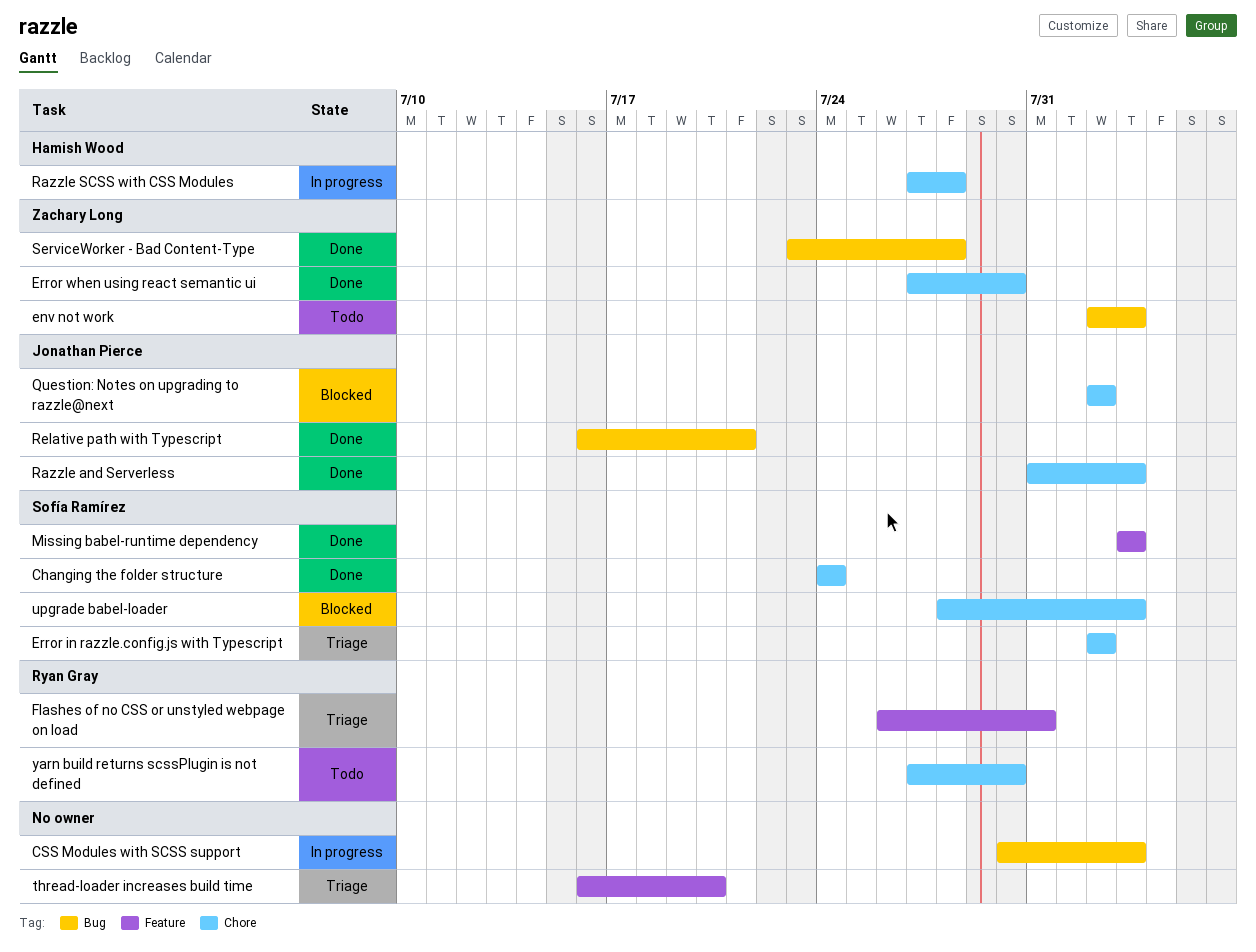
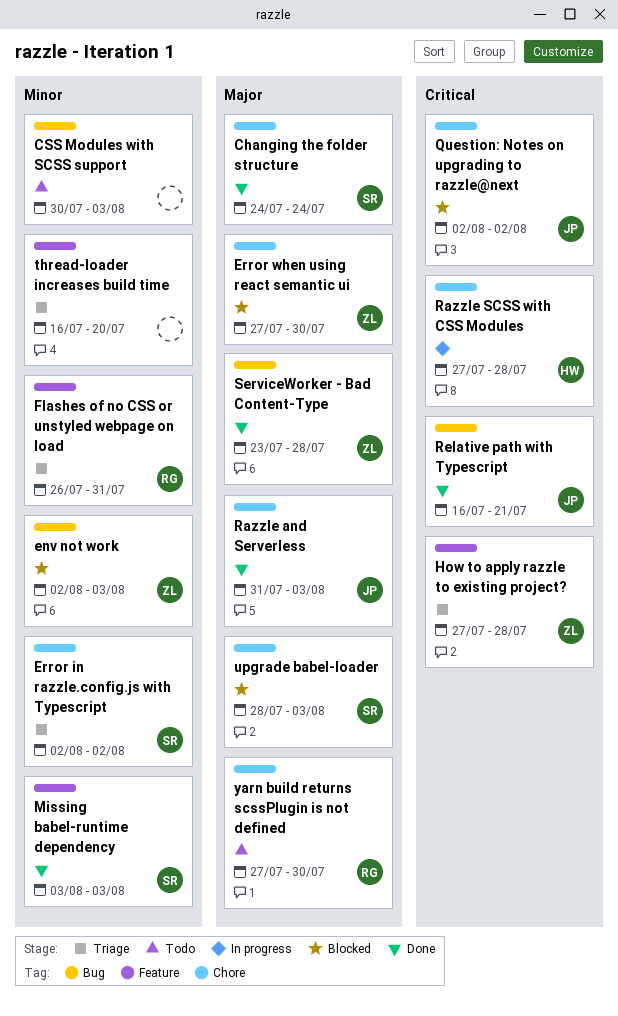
CSS Modules with SCSS support, status: In progress -> Todo
env not work, status: Todo -> Blocked
Error when using react semantic ui, status: Done -> Blocked
How to apply razzle to existing project?: none -> present

